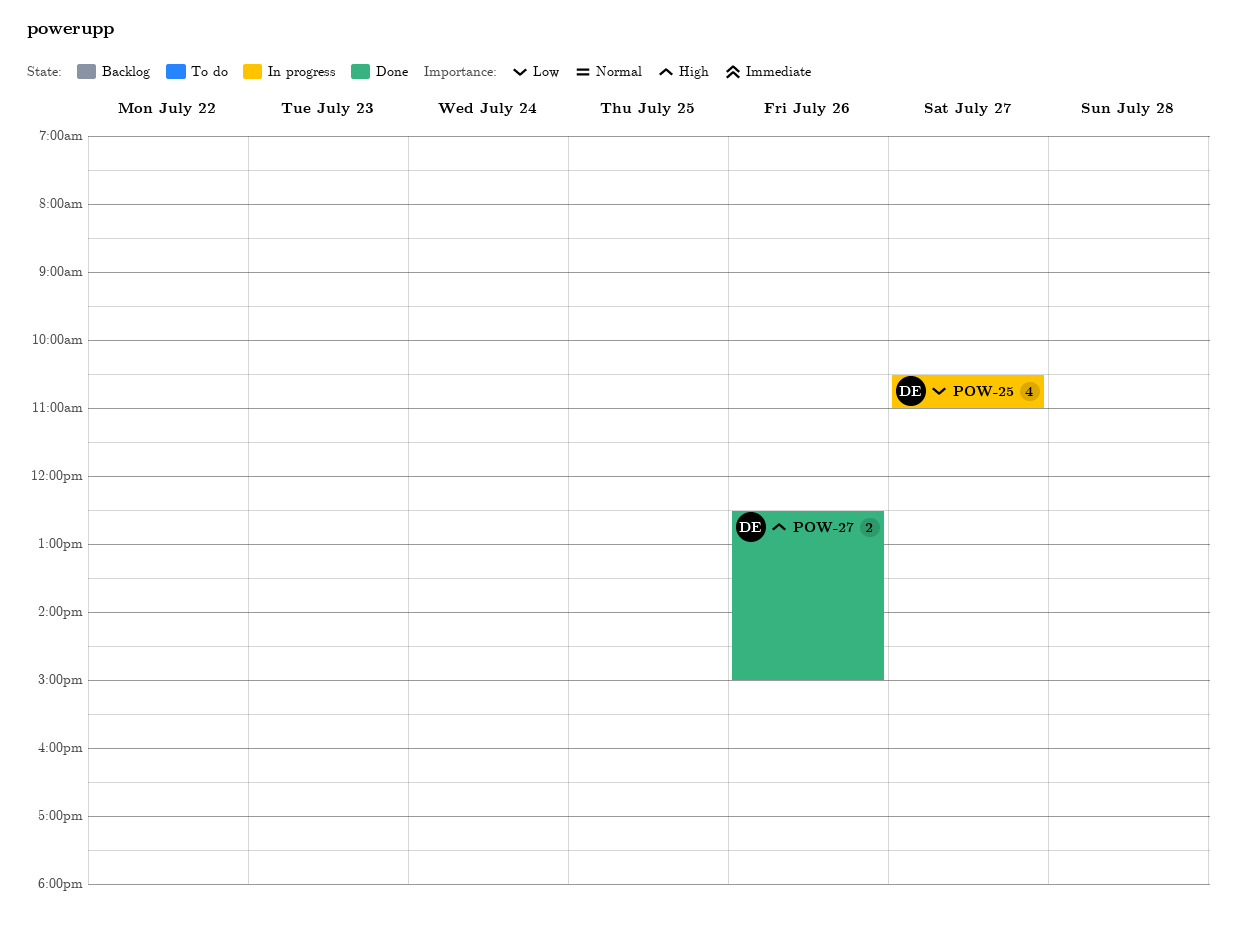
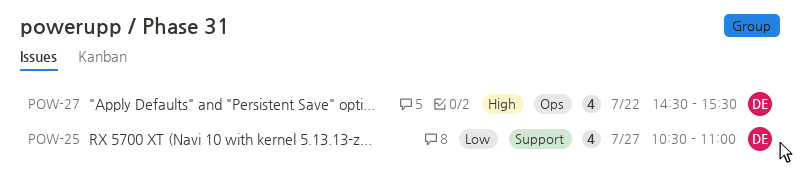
POW-27, estimate: 2 -> 4
POW-27, day: Jul 26 -> Jul 22
POW-27, begins: 12:30 -> 14:30
POW-27, ends: 15:00 -> 15:30

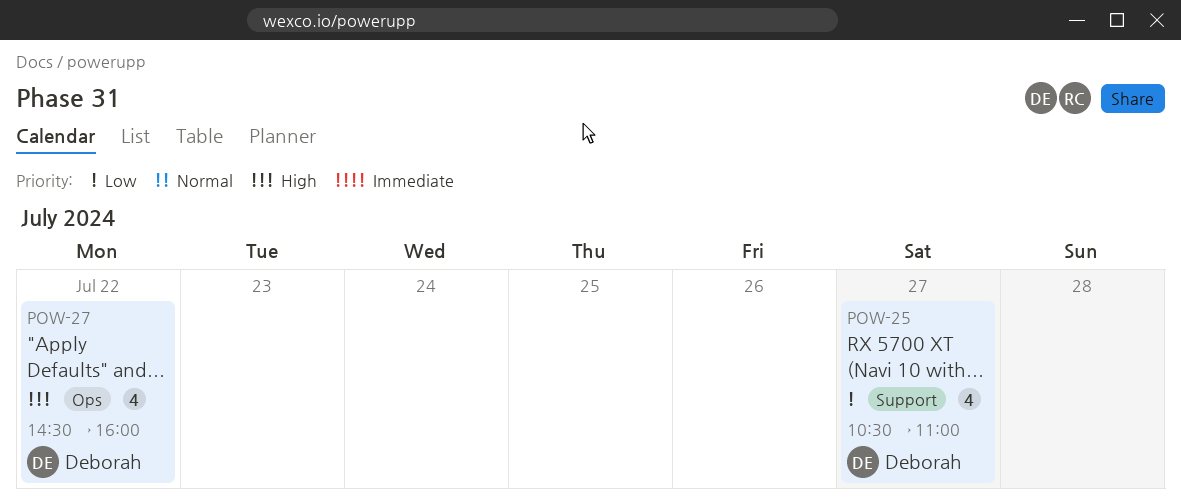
POW-27, ends: 15:30 -> 16:00

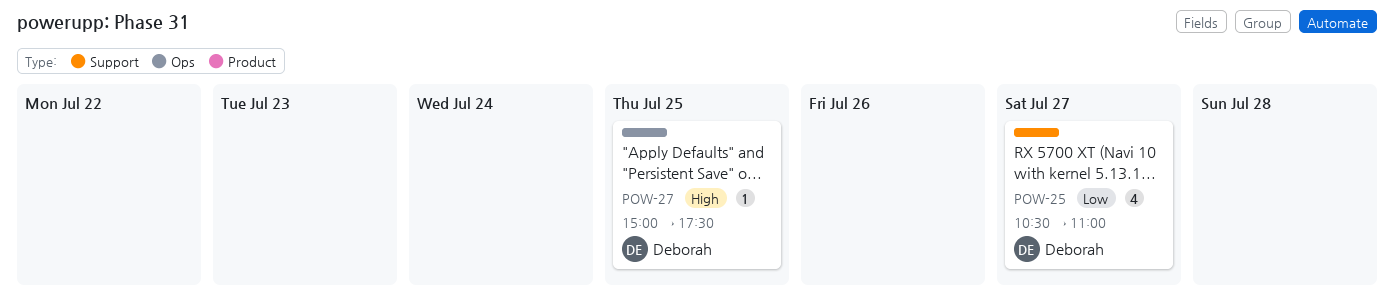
POW-27, estimate: 4 -> 1
POW-27, day: Jul 22 -> Jul 25
POW-27, begins: 14:30 -> 15:00
POW-27, ends: 16:00 -> 17:30

